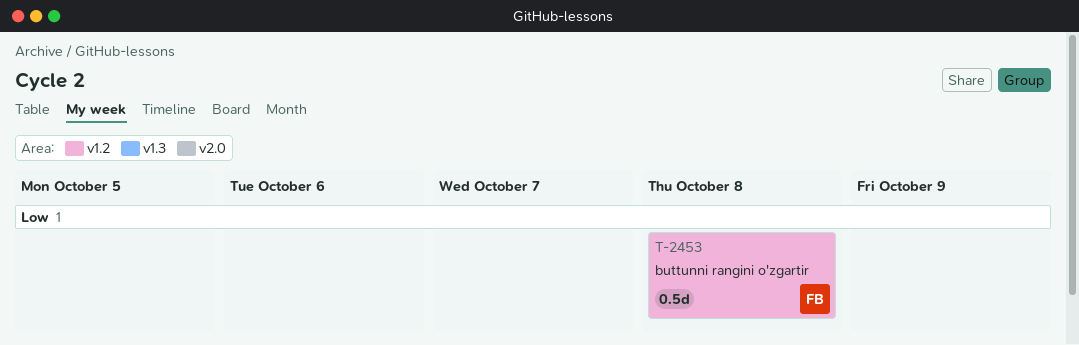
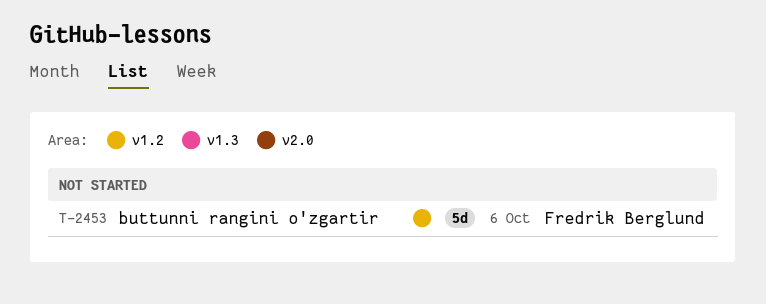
T-2453, estimate: 0.5d -> 5d
T-2453, due: Oct 8 -> Oct 6

